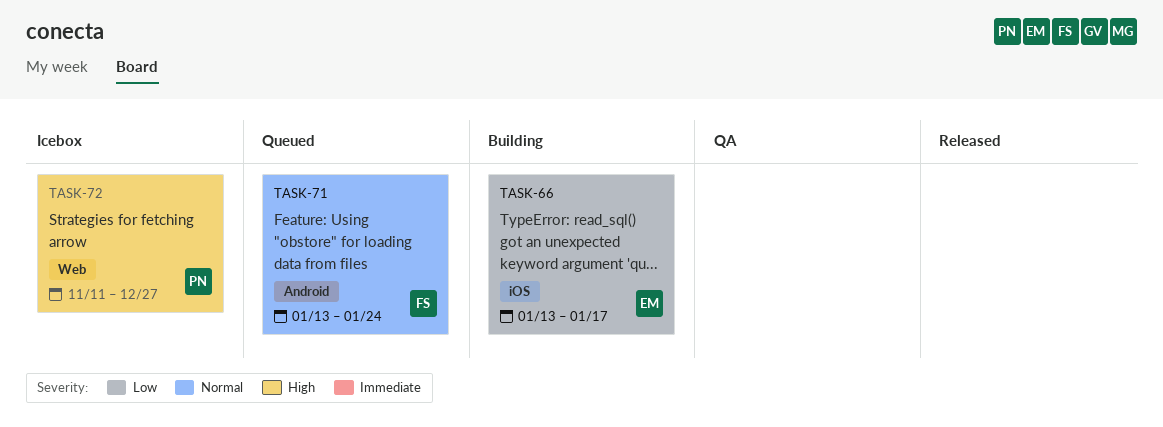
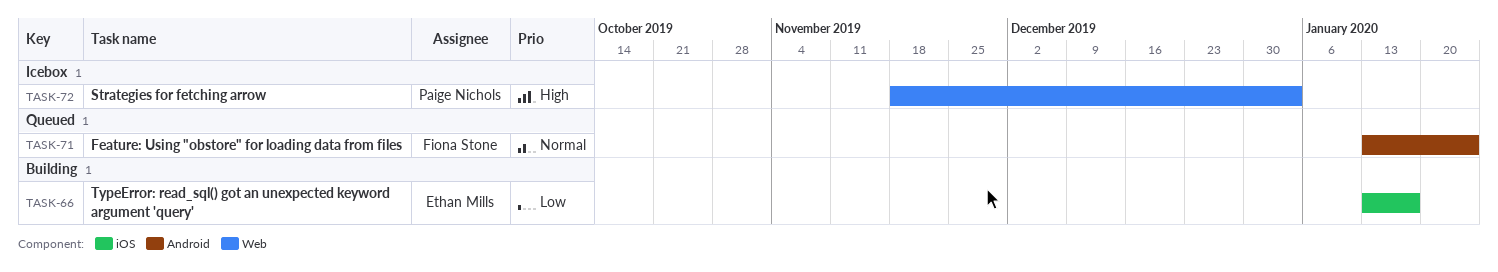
TASK-72, start: Nov 11 -> Nov 18
TASK-72, due: Dec 27 -> Jan 3

